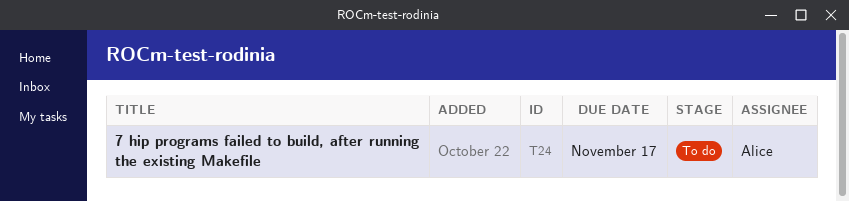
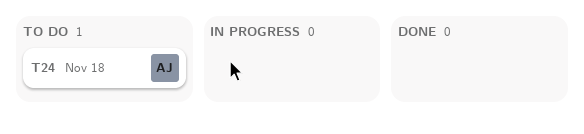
T24, due: Nov 17 -> Nov 18

